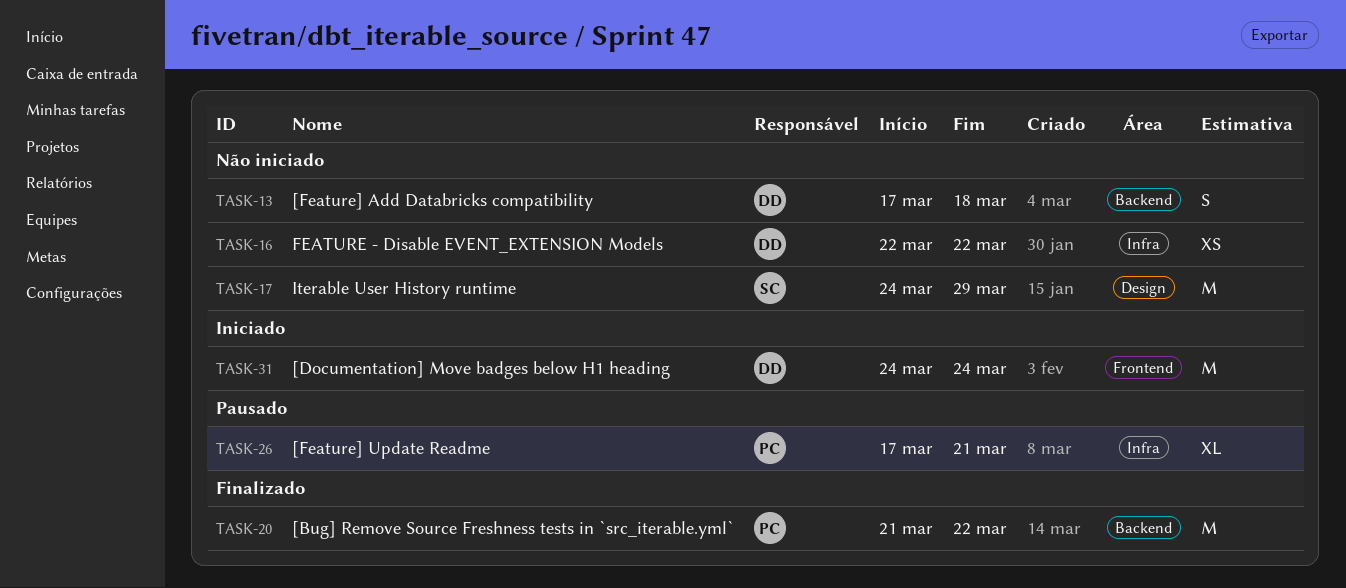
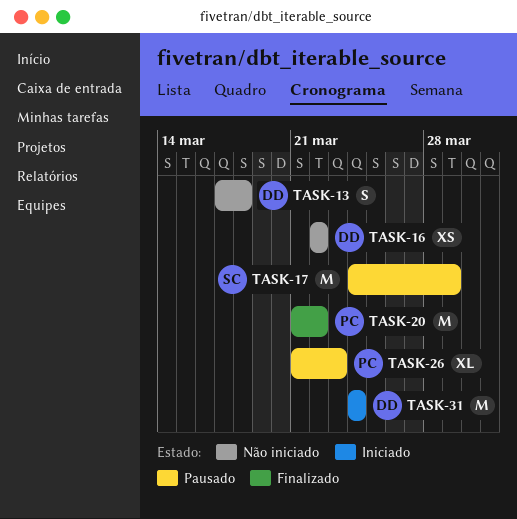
TASK-17, status: Não iniciado -> Pausado
TASK-26, start: Mar 17 -> Mar 21
TASK-26, due: Mar 21 -> Mar 23

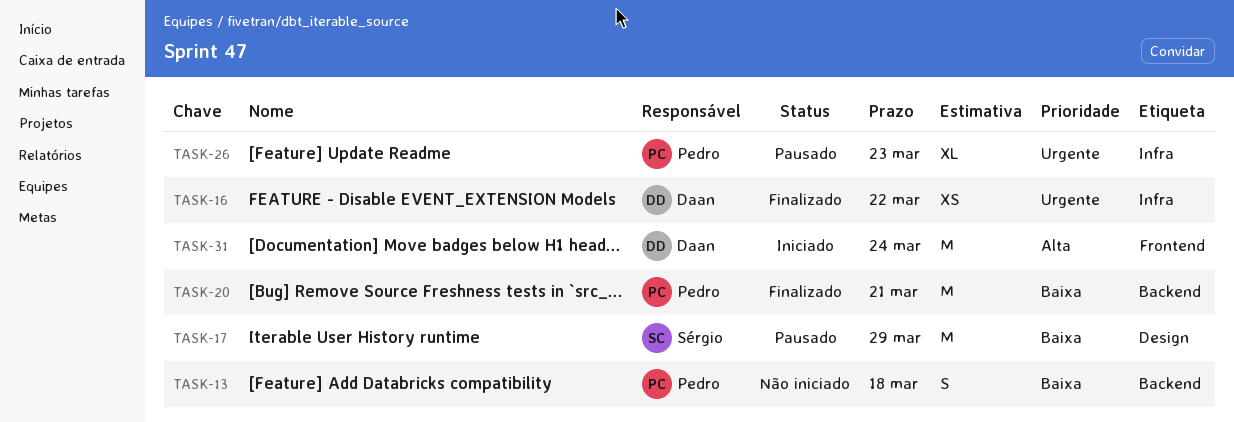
TASK-13, owner: Daan -> Pedro
TASK-16, status: Não iniciado -> Finalizado
TASK-20, due: Mar 22 -> Mar 21

